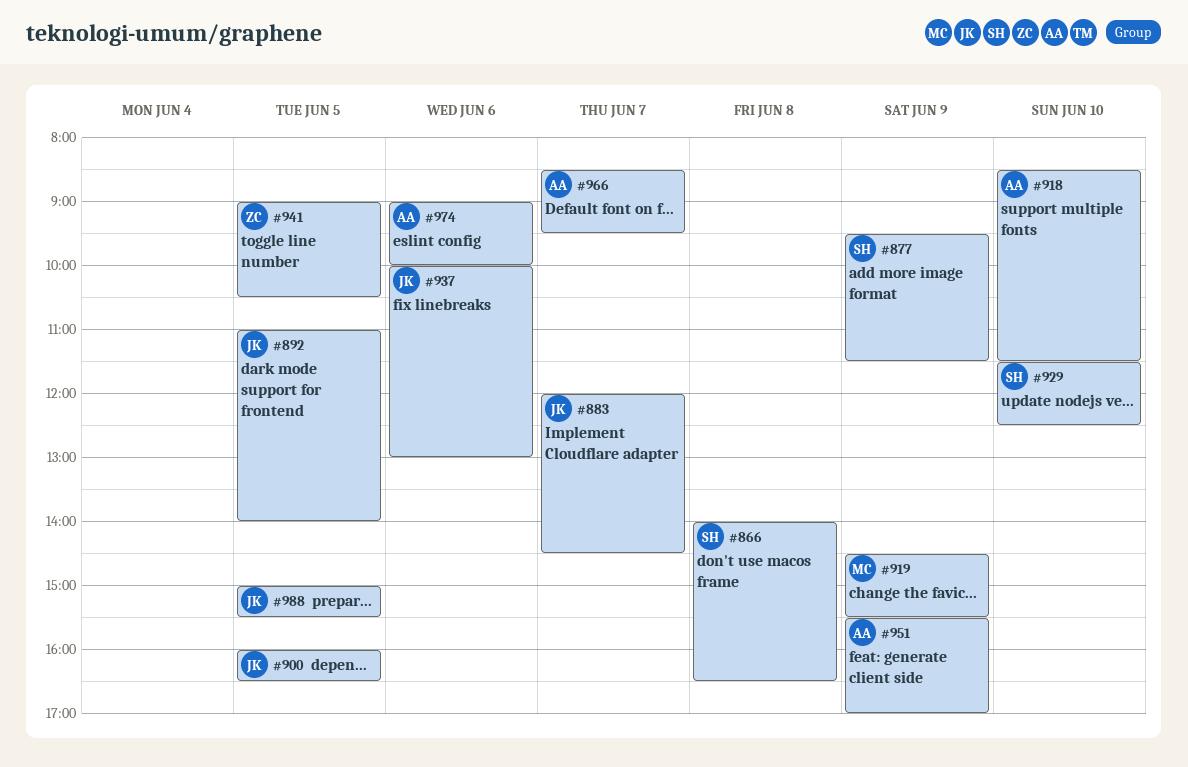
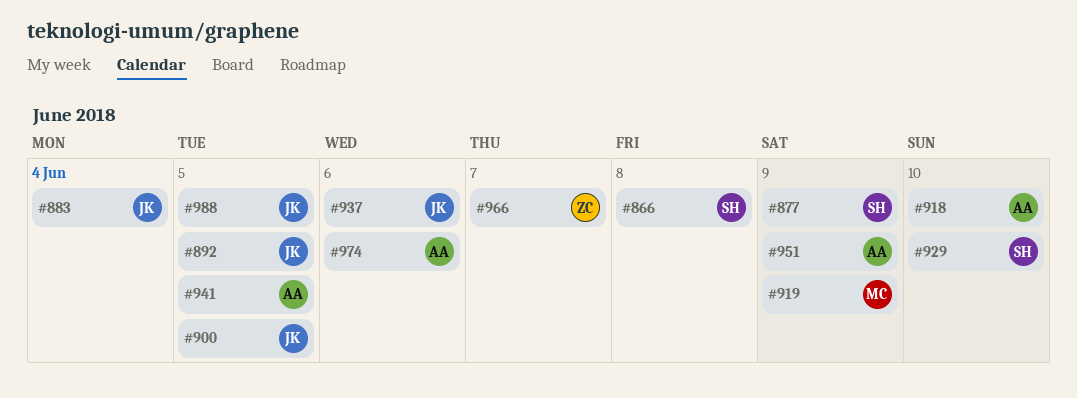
#883, day: Jun 7 -> Jun 4
#941, owner: ZC -> AA
#966, owner: AA -> ZC

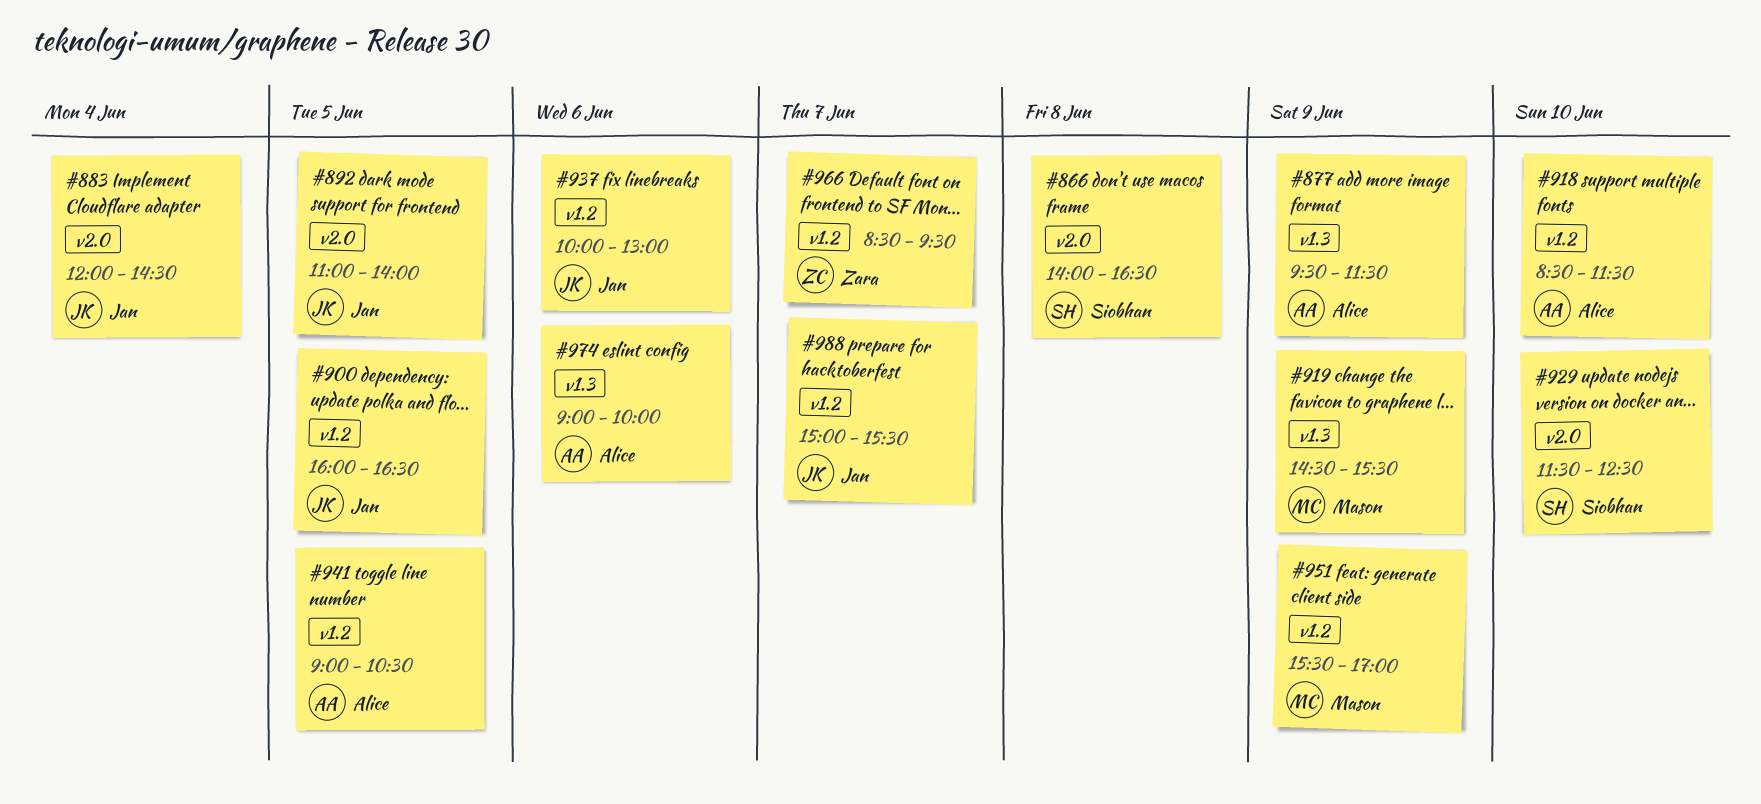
#877, owner: Siobhan -> Alice
#951, owner: Alice -> Mason
#988, day: Jun 5 -> Jun 7

